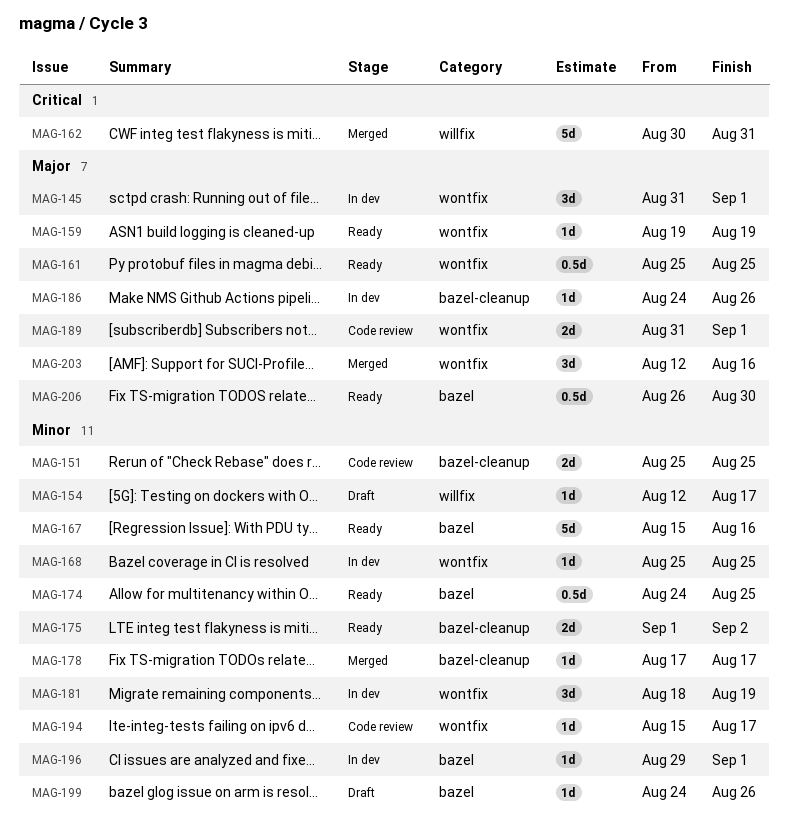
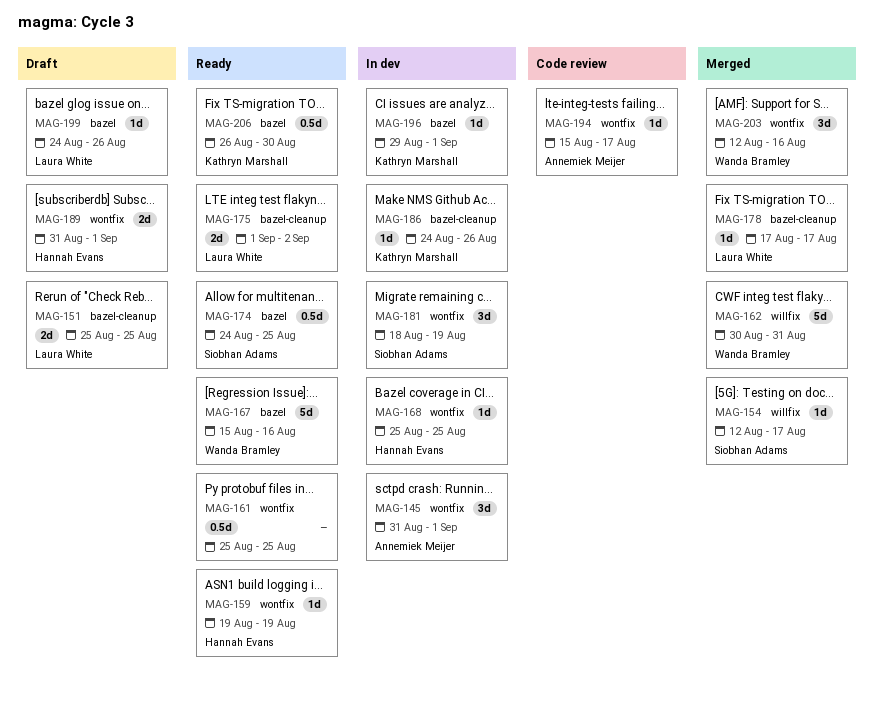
MAG-151, status: Code review -> Draft
MAG-154, status: Draft -> Merged
MAG-189, status: Code review -> Draft

